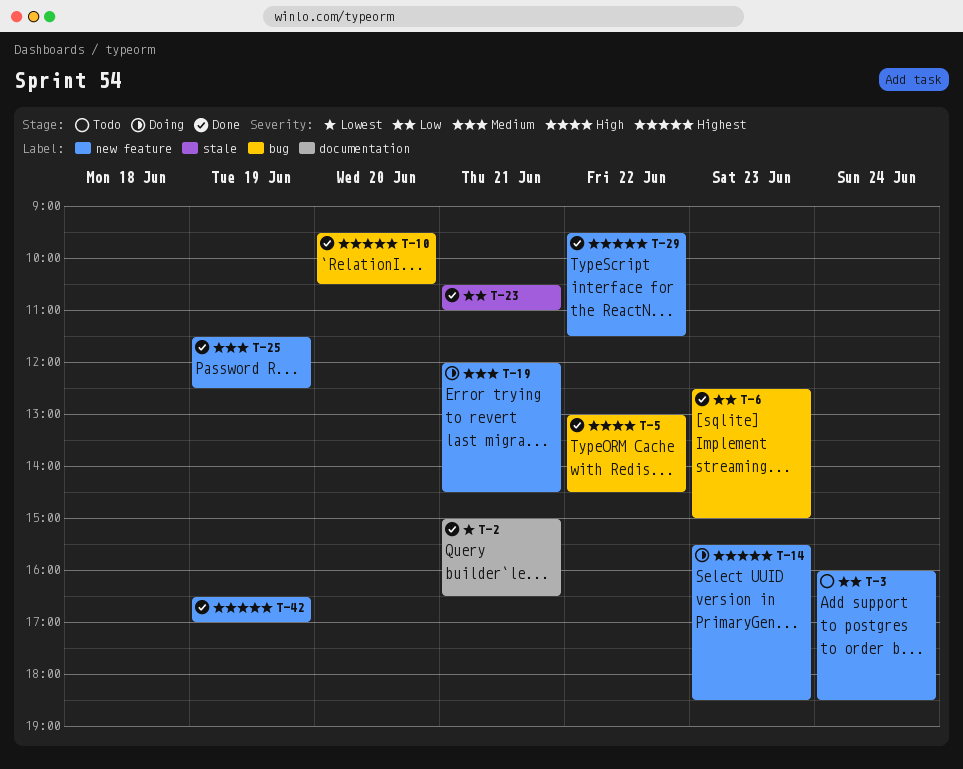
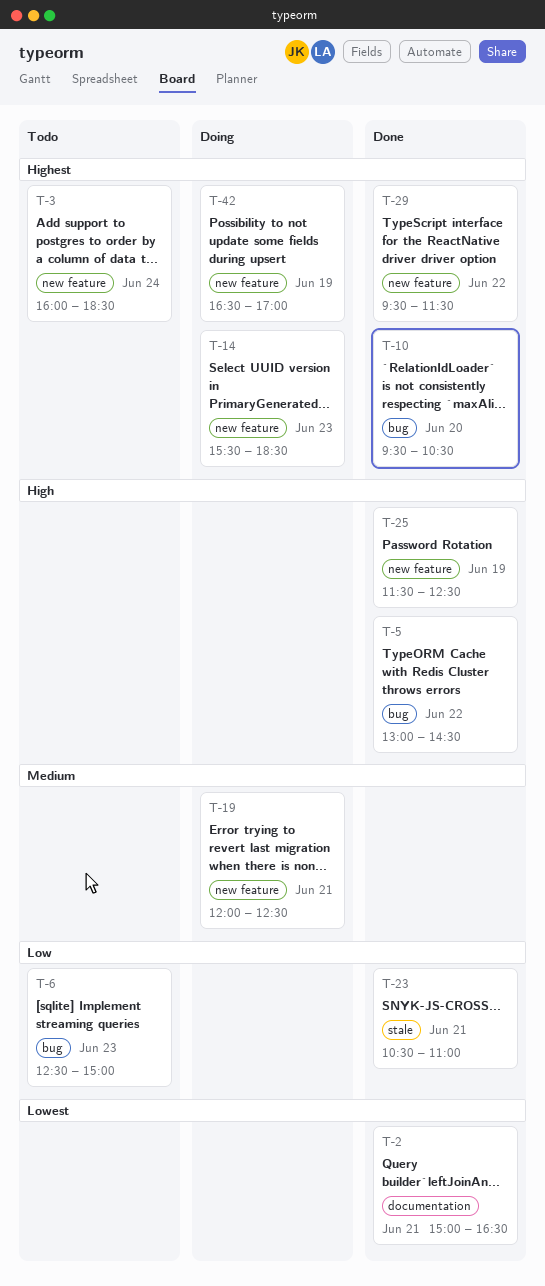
T-3, priority: Low -> Highest
T-6, status: Done -> Todo
T-19, ends: 14:30 -> 12:30
T-25, priority: Medium -> High
T-42, status: Done -> Doing

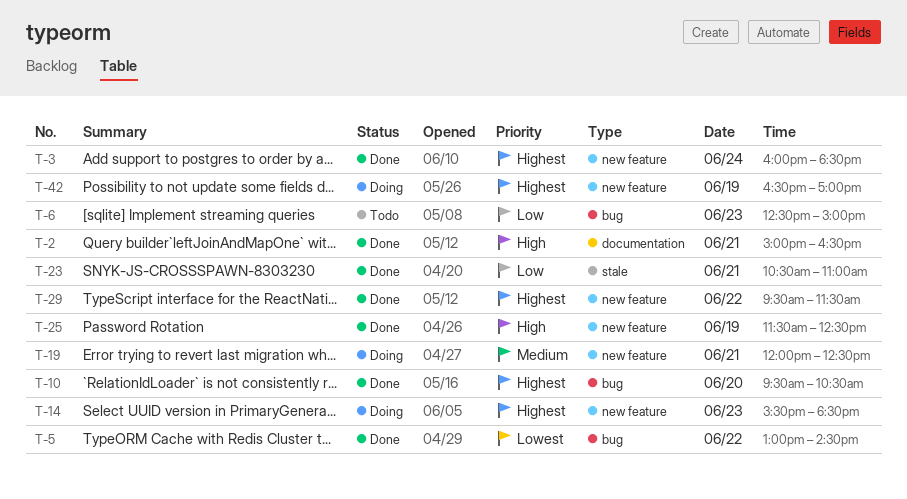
T-2, priority: Lowest -> High
T-3, status: Todo -> Done
T-5, priority: High -> Lowest

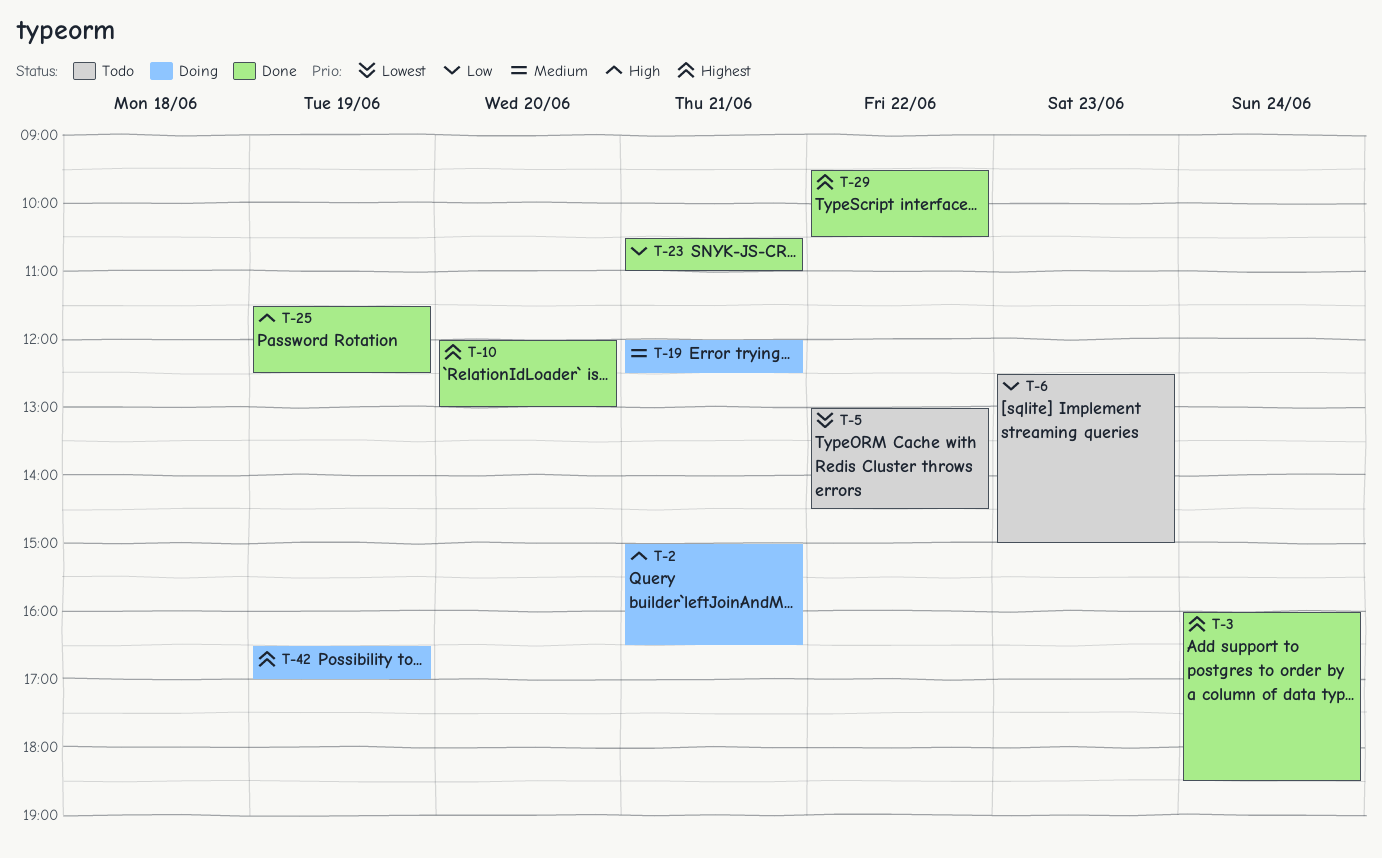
T-2, status: Done -> Doing
T-5, status: Done -> Todo
T-10, begins: 09:30 -> 12:00
T-10, ends: 10:30 -> 13:00
T-14: present -> none
T-29, ends: 11:30 -> 10:30

